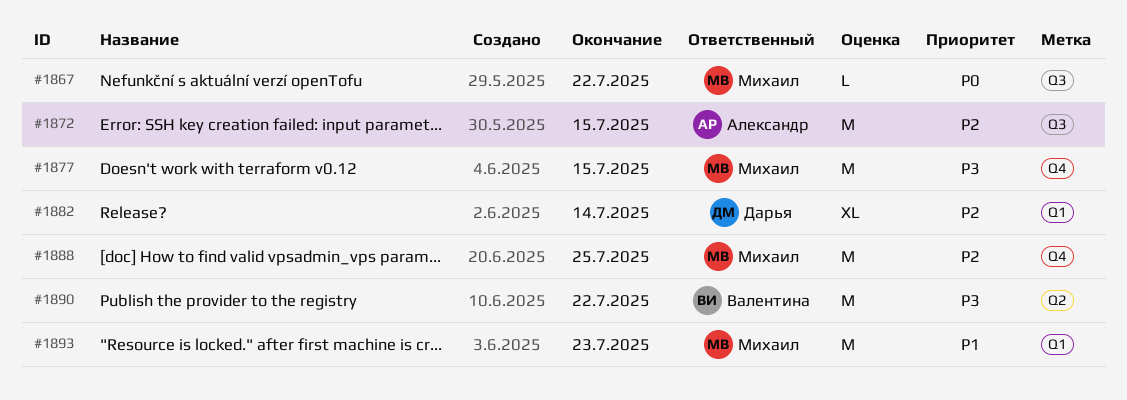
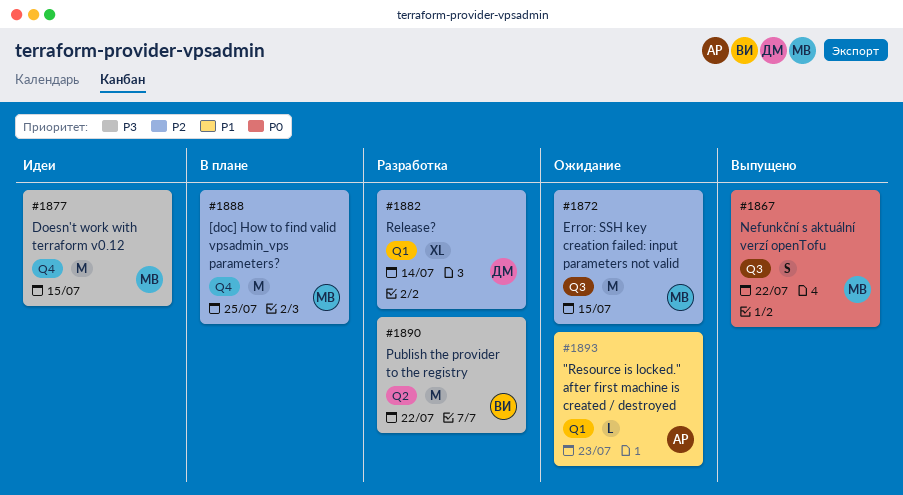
#1867, estimate: L -> S
#1872, owner: Александр -> Михаил
#1893, owner: Михаил -> Александр
#1893, estimate: M -> L

